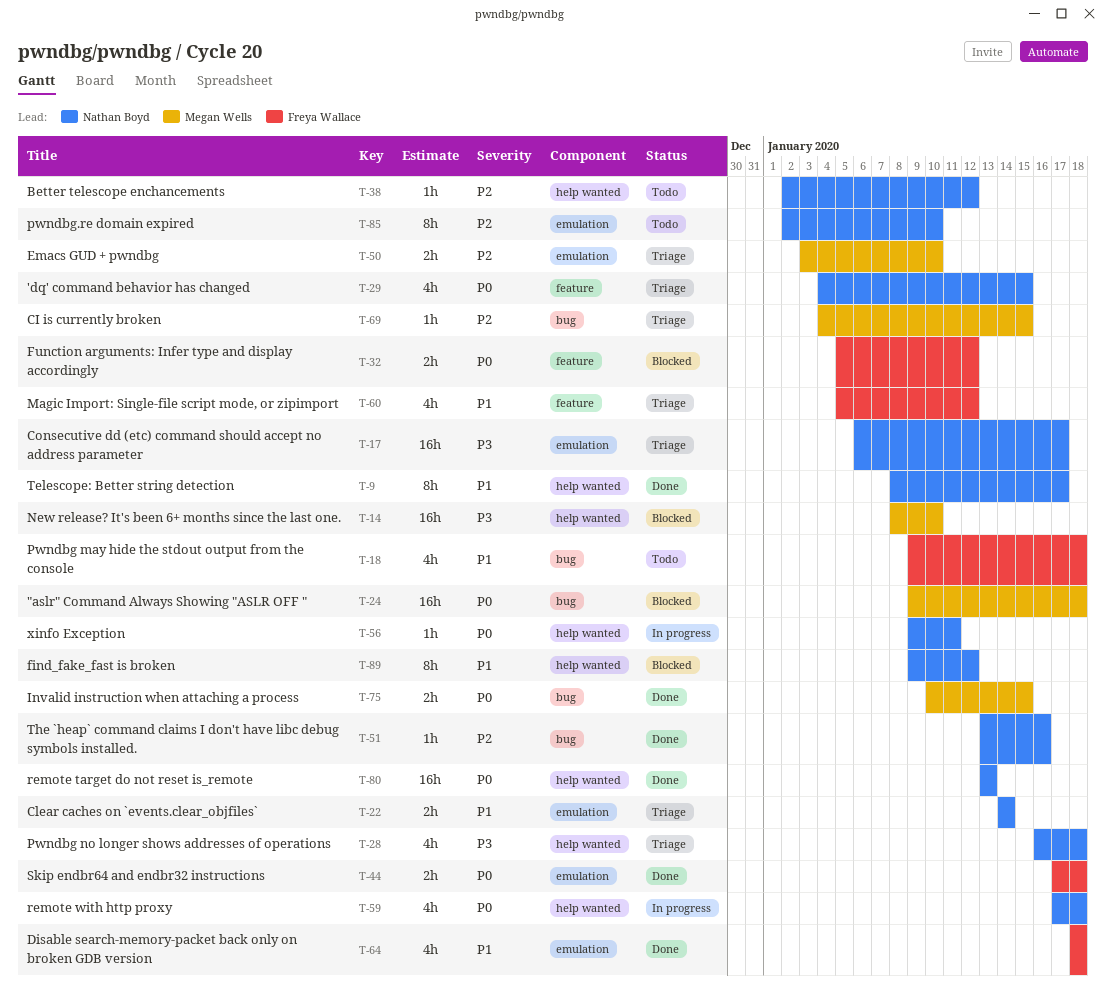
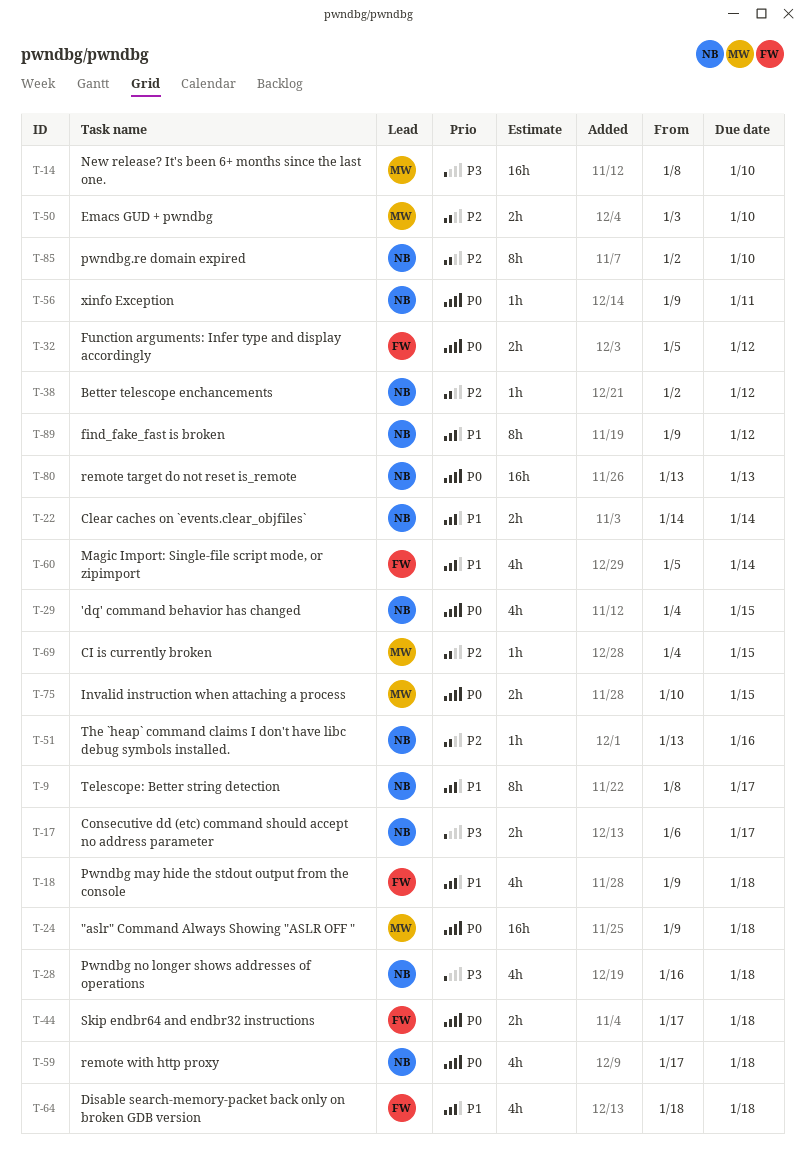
T-17, estimate: 16h -> 2h
T-60, due: Jan 12 -> Jan 14

